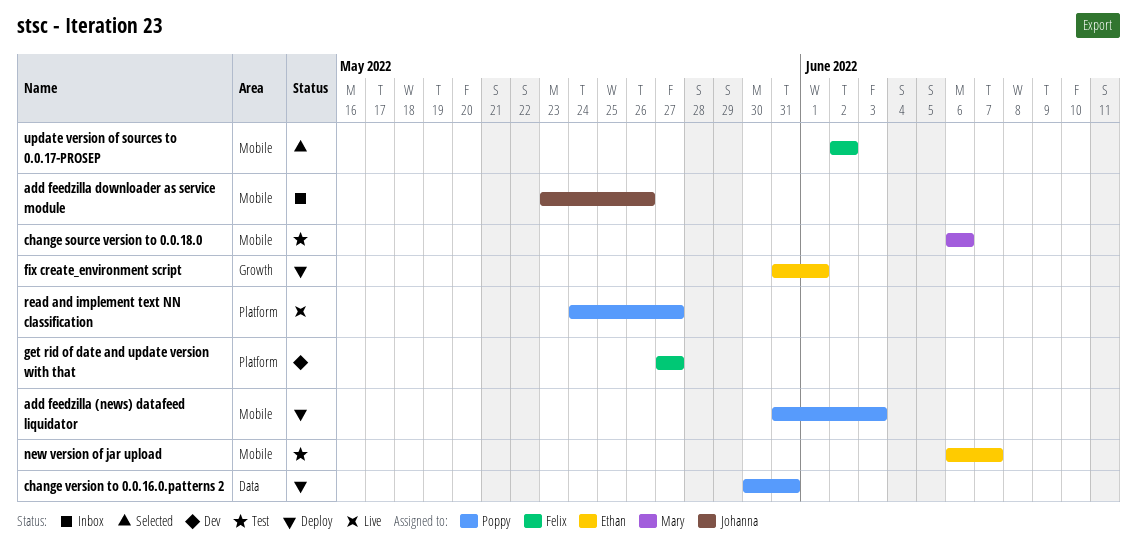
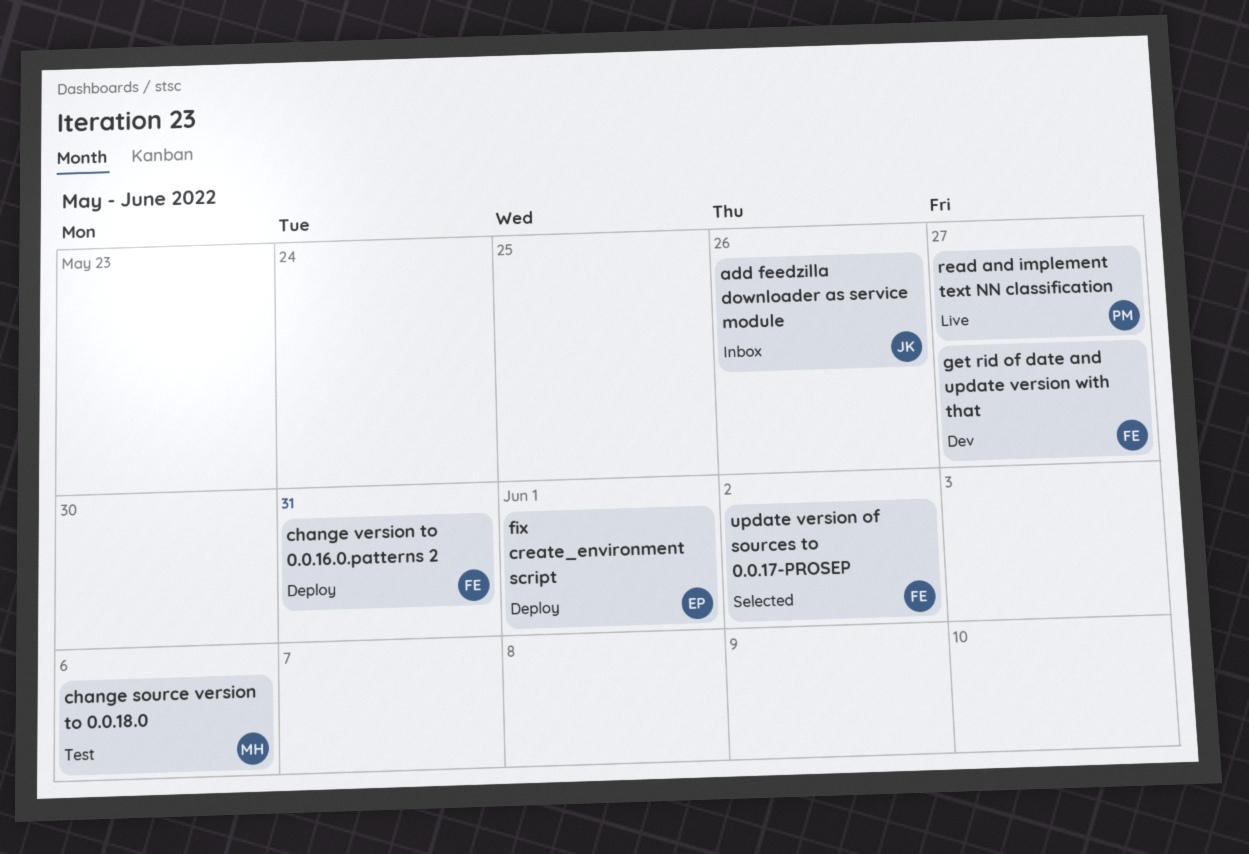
add feedzilla (news) datafeed liquidator: present -> none
change version to 0.0.16.0.patterns 2, owner: Poppy -> Felix
new version of jar upload: present -> none

